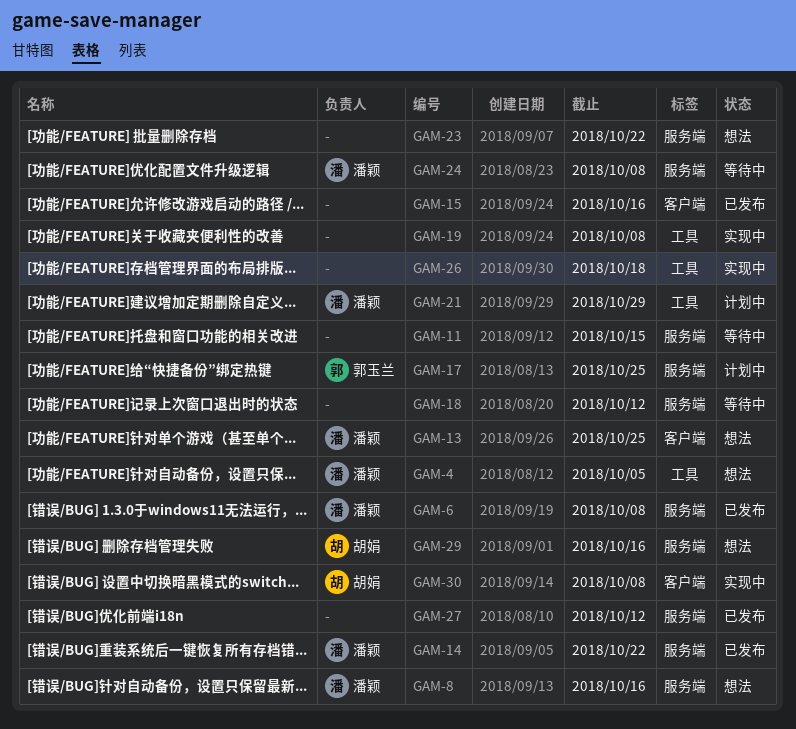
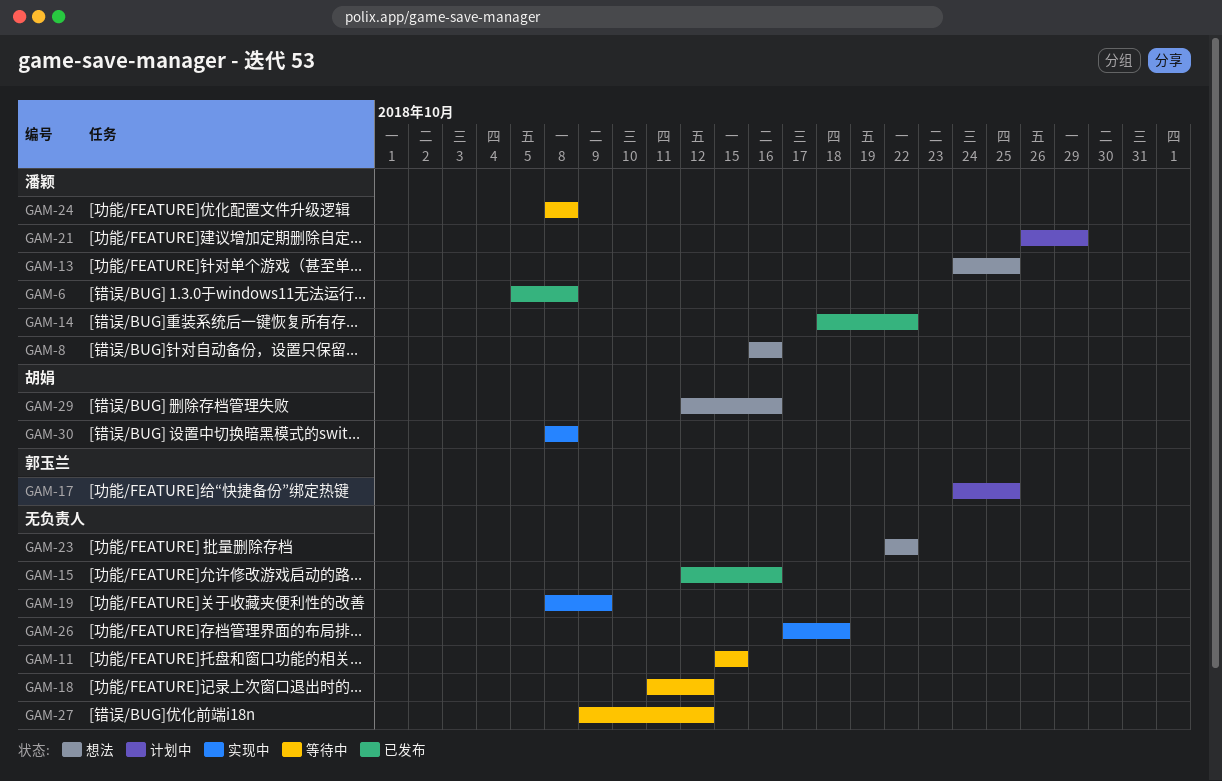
GAM-4: present -> none
GAM-19, due: Oct 8 -> Oct 9
GAM-27, status: 已发布 -> 等待中

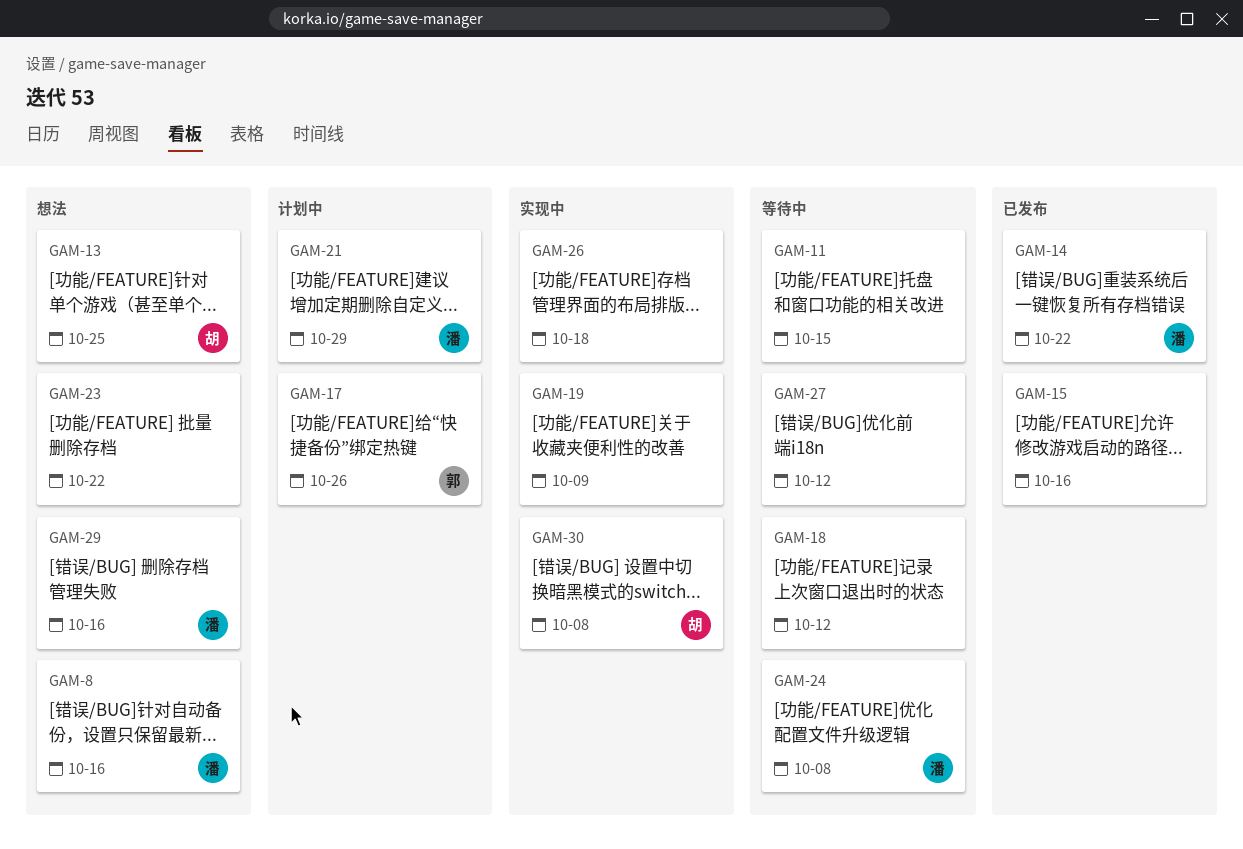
GAM-6: present -> none
GAM-13, owner: 潘颖 -> 胡娟
GAM-17, due: Oct 25 -> Oct 26
GAM-29, owner: 胡娟 -> 潘颖

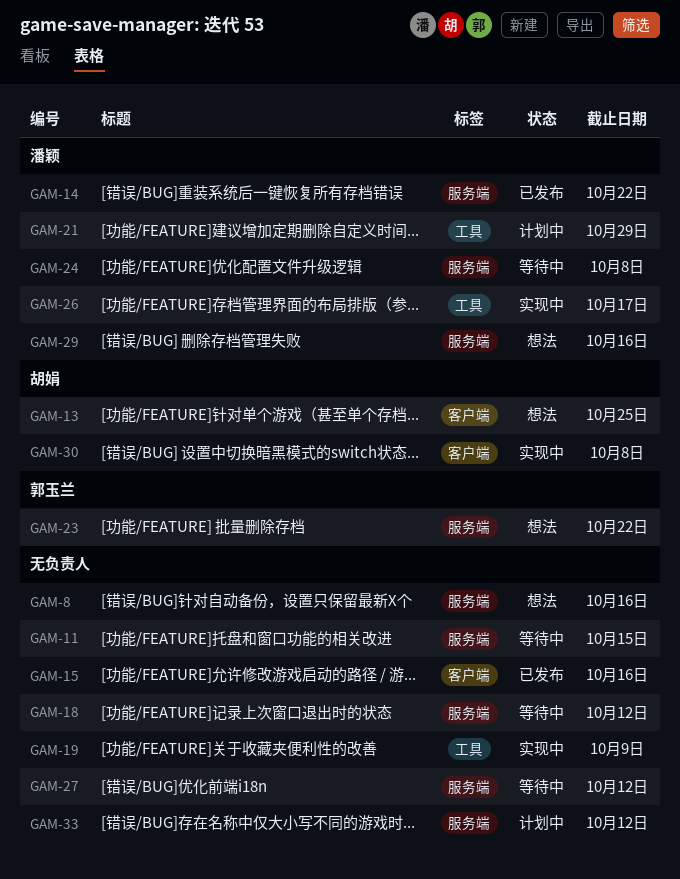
GAM-8, owner: 潘颖 -> none
GAM-17: present -> none
GAM-23, owner: none -> 郭玉兰
GAM-26, owner: none -> 潘颖
GAM-26, due: Oct 18 -> Oct 17
GAM-33: none -> present

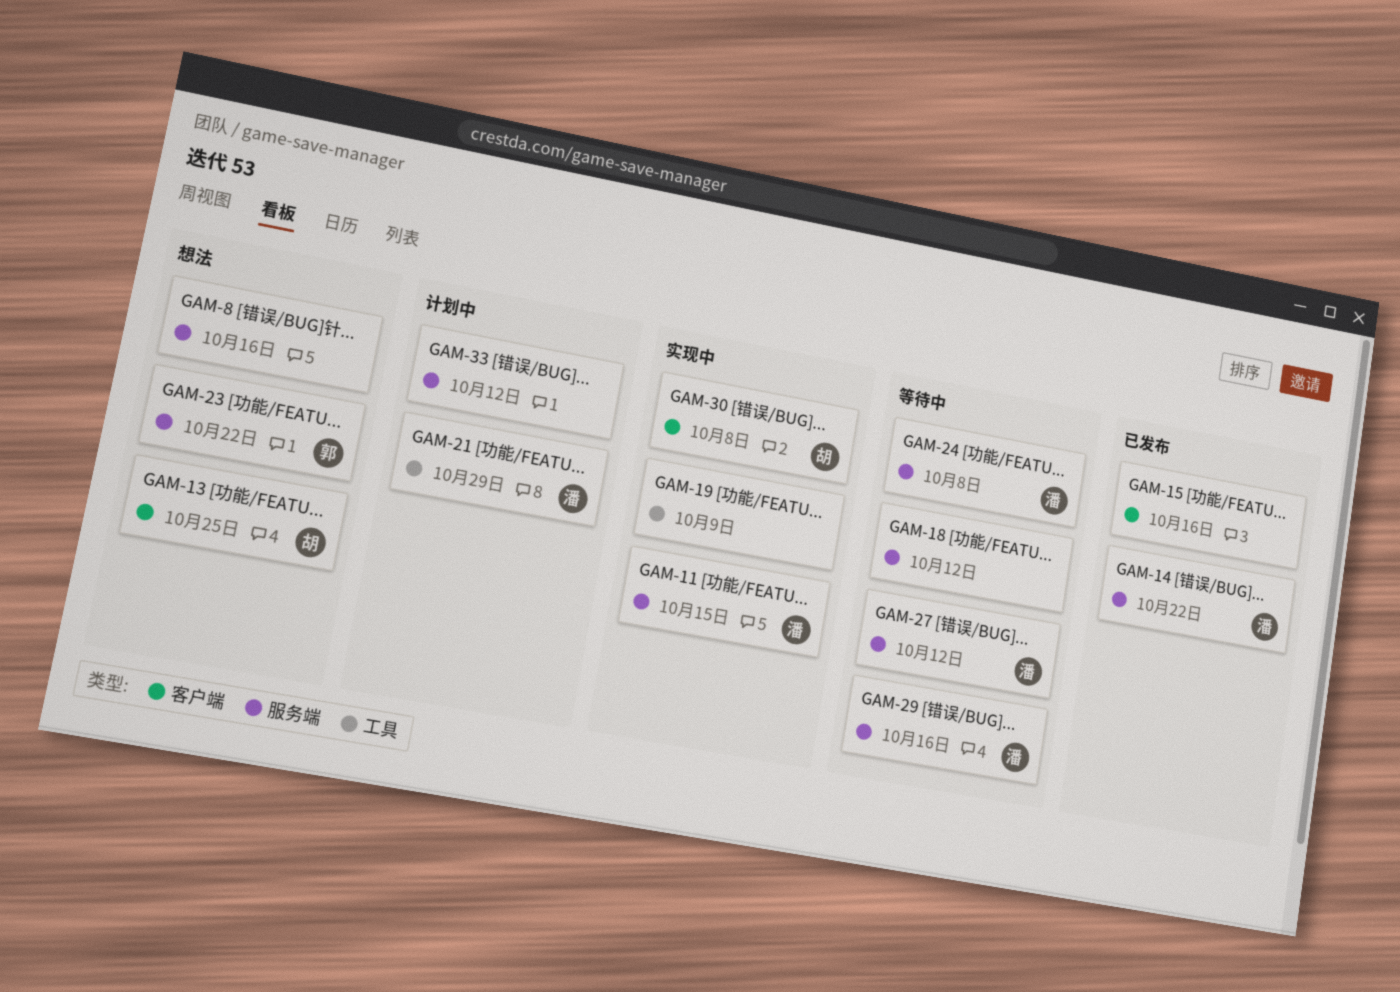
GAM-11, status: 等待中 -> 实现中
GAM-11, owner: none -> 潘颖
GAM-26: present -> none
GAM-27, owner: none -> 潘颖
GAM-29, status: 想法 -> 等待中

